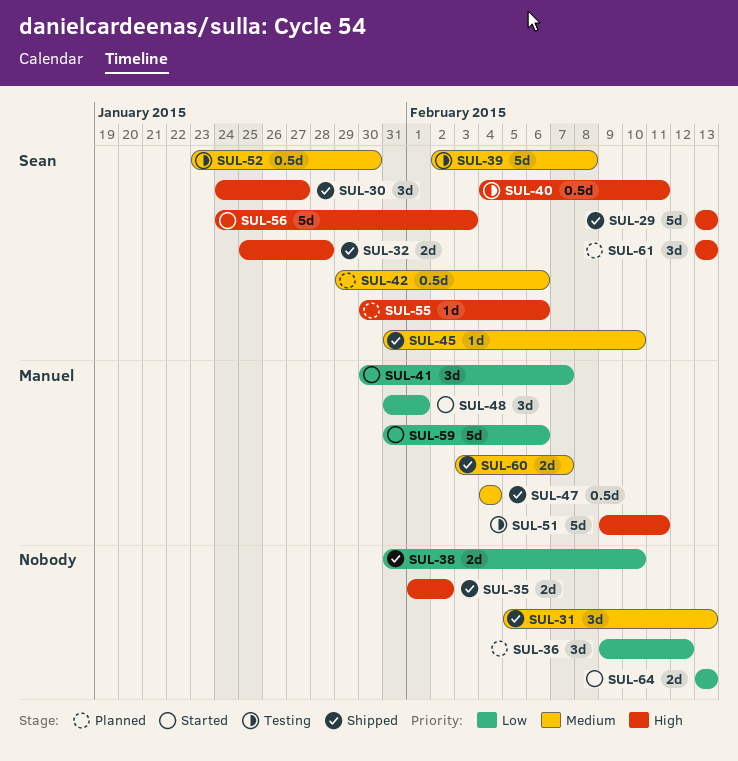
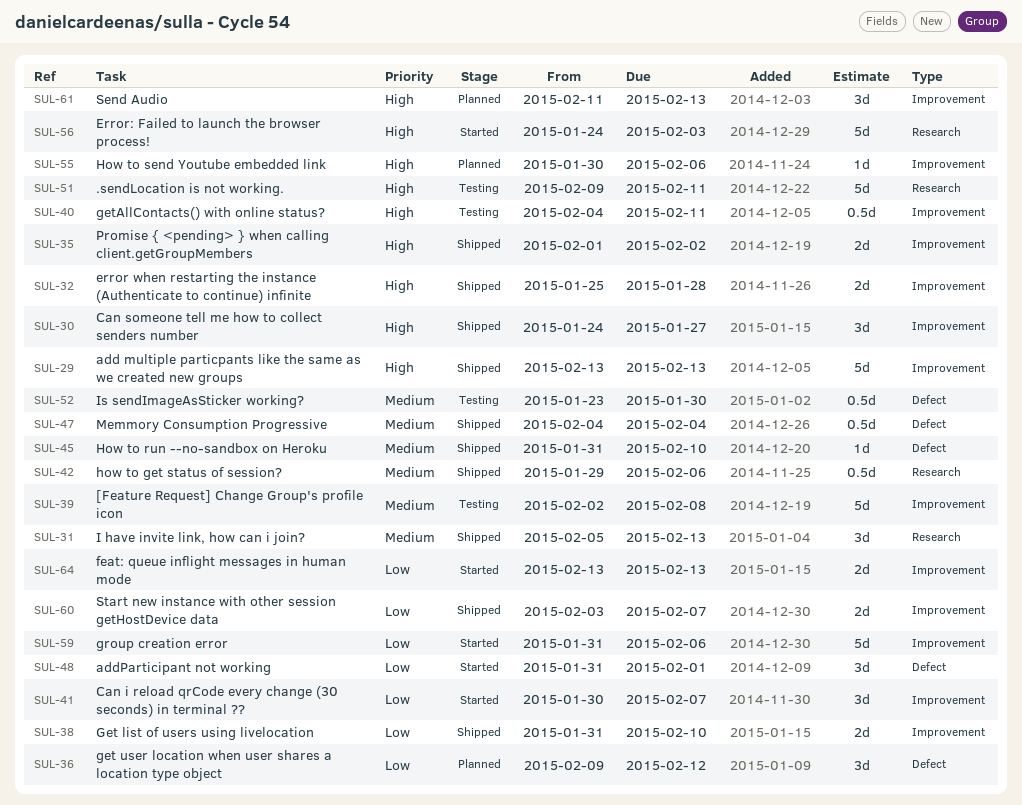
SUL-42, status: Planned -> Shipped
SUL-60, priority: Medium -> Low
SUL-61, start: Feb 13 -> Feb 11

